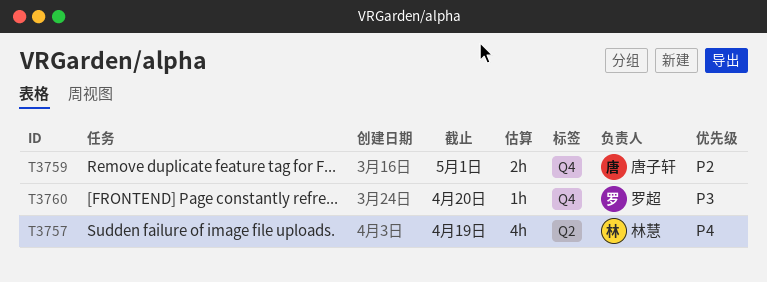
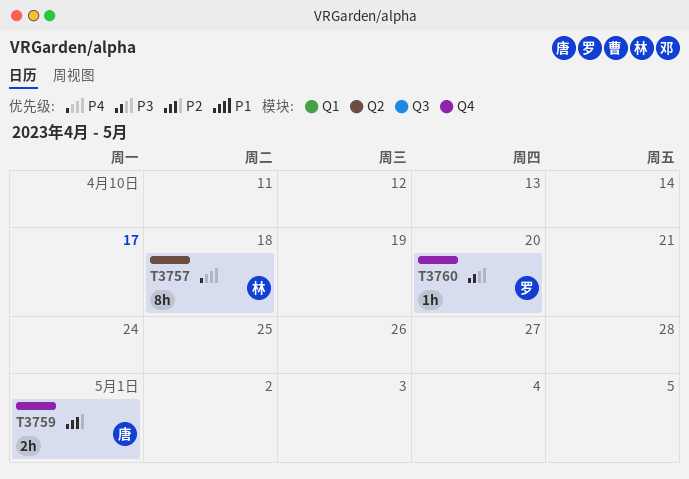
T3757, estimate: 4h -> 8h
T3757, due: Apr 19 -> Apr 18

